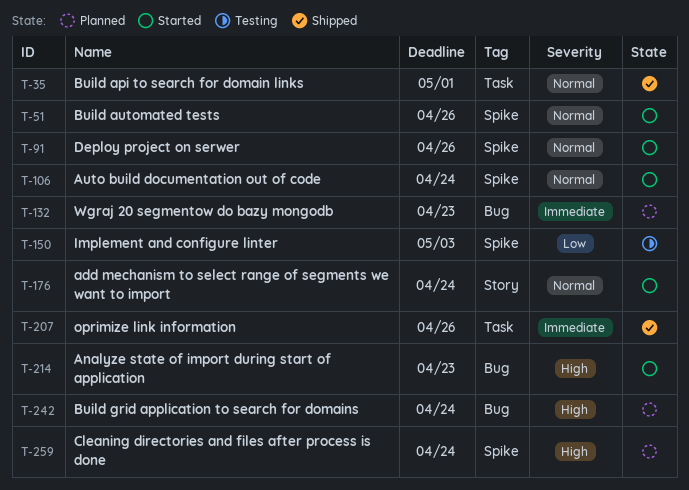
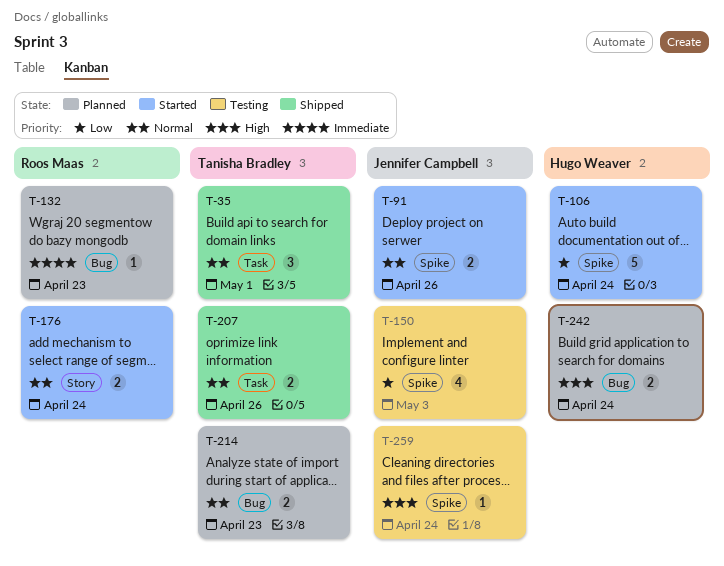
T-51: present -> none
T-106, priority: Normal -> Low
T-207, priority: Immediate -> Normal
T-214, status: Started -> Planned
T-214, priority: High -> Normal
T-259, status: Planned -> Testing

